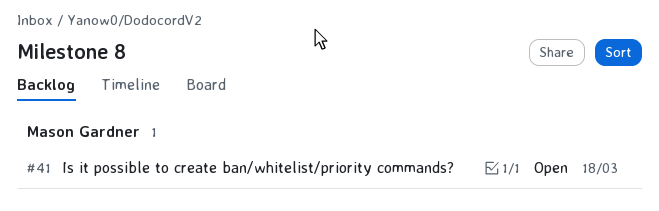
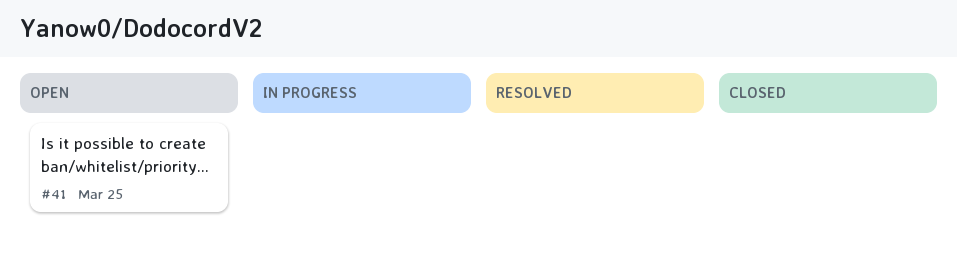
#41, due: Mar 18 -> Mar 25

